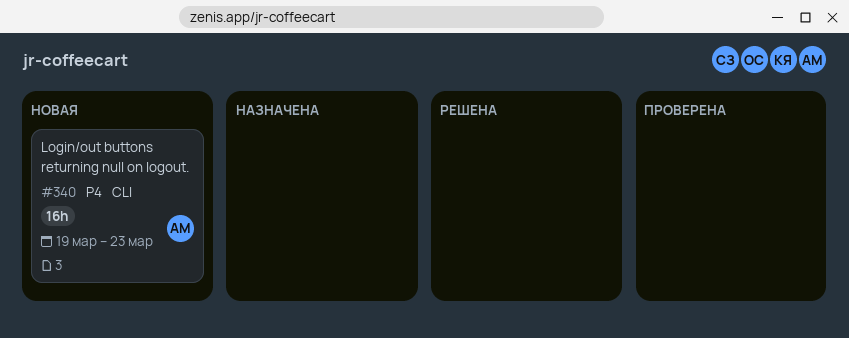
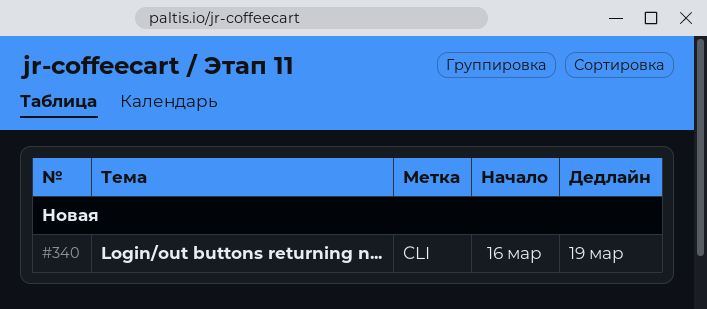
#340, start: Mar 19 -> Mar 16
#340, due: Mar 23 -> Mar 19

